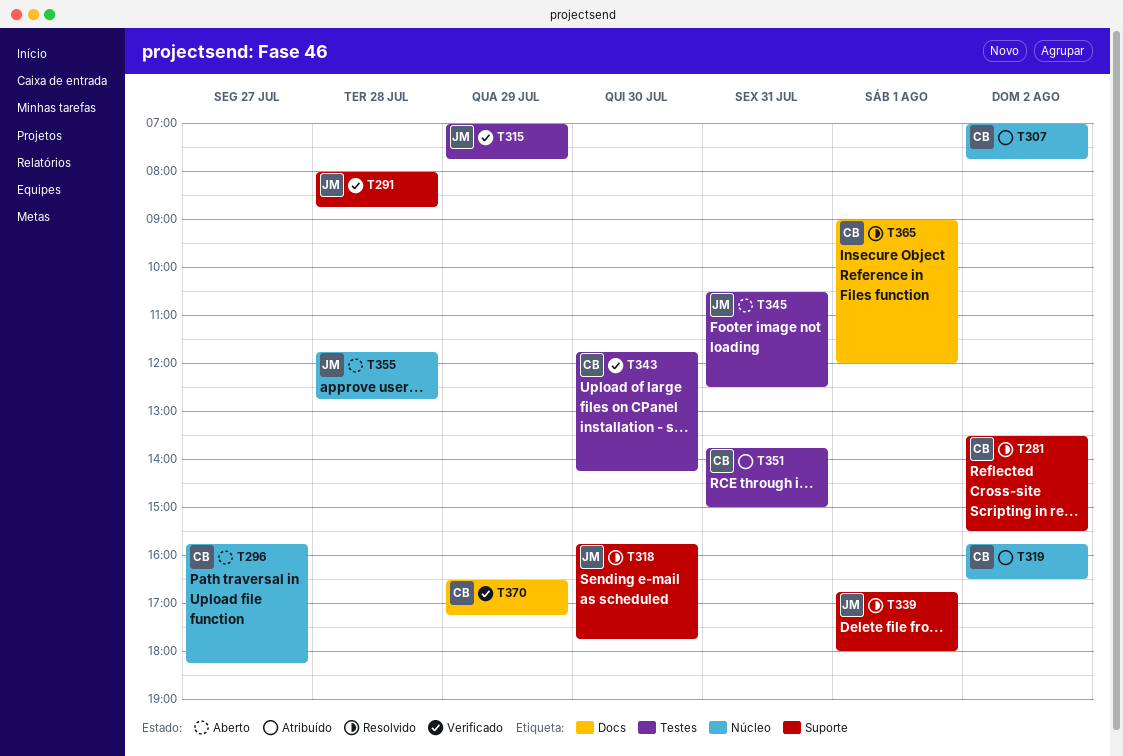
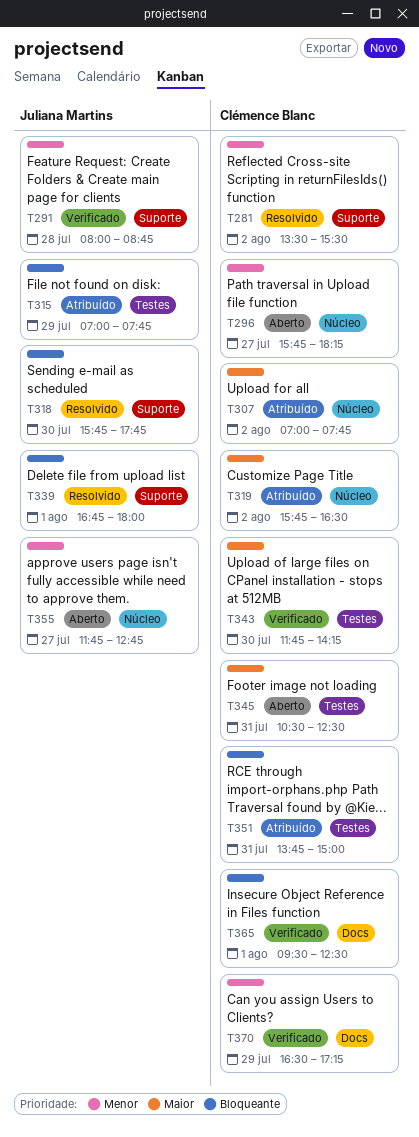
T315, status: Verificado -> Atribuído
T345, owner: Juliana Martins -> Clémence Blanc
T355, day: Jul 28 -> Jul 27
T365, status: Resolvido -> Verificado
T365, begins: 09:00 -> 09:30
T365, ends: 12:00 -> 12:30

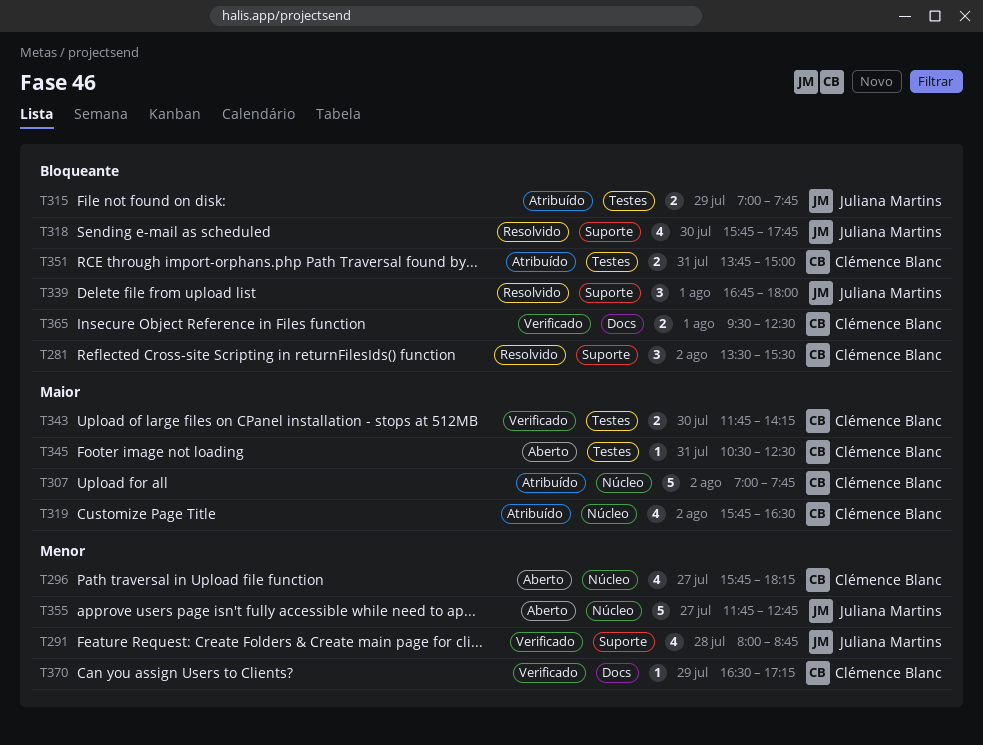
T281, priority: Menor -> Bloqueante

